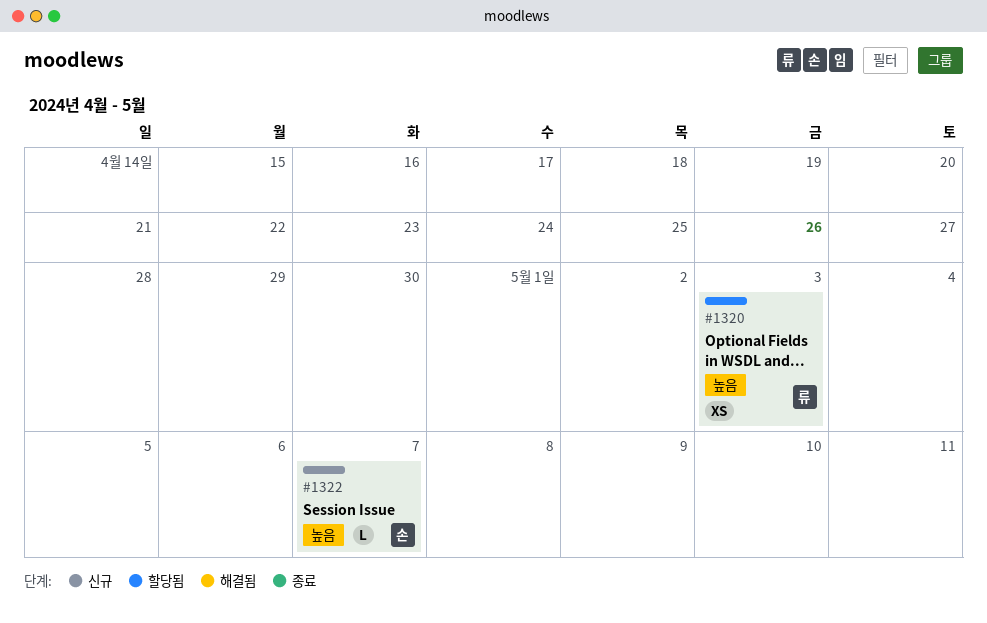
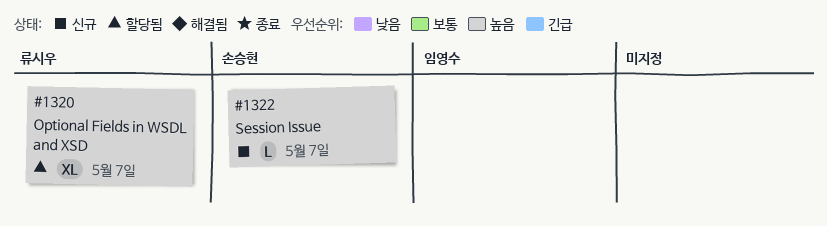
#1320, estimate: XS -> XL
#1320, due: May 3 -> May 7

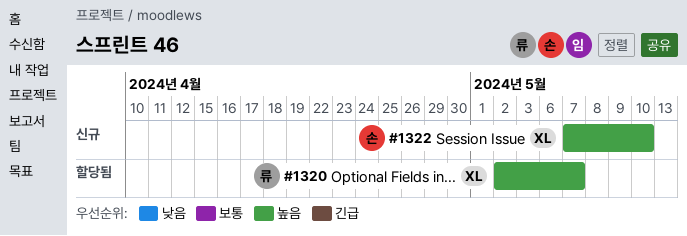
#1322, estimate: L -> XL
#1322, due: May 7 -> May 10

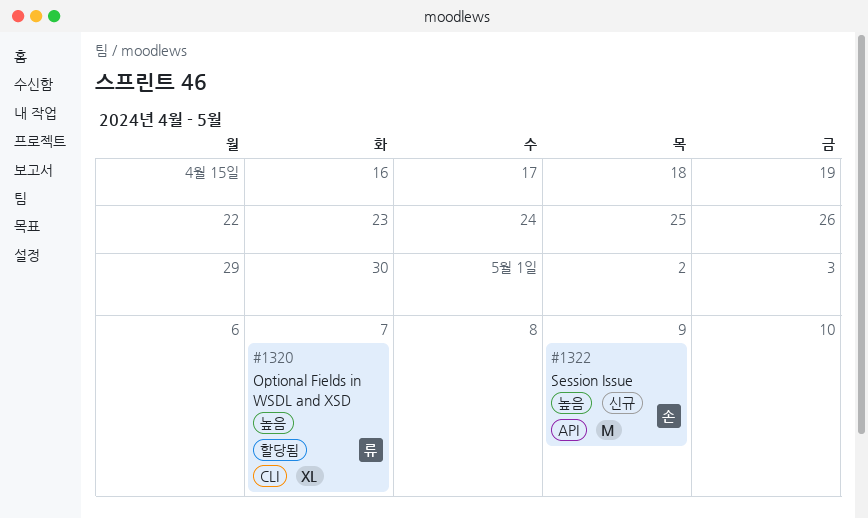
#1322, estimate: XL -> M
#1322, due: May 10 -> May 9

